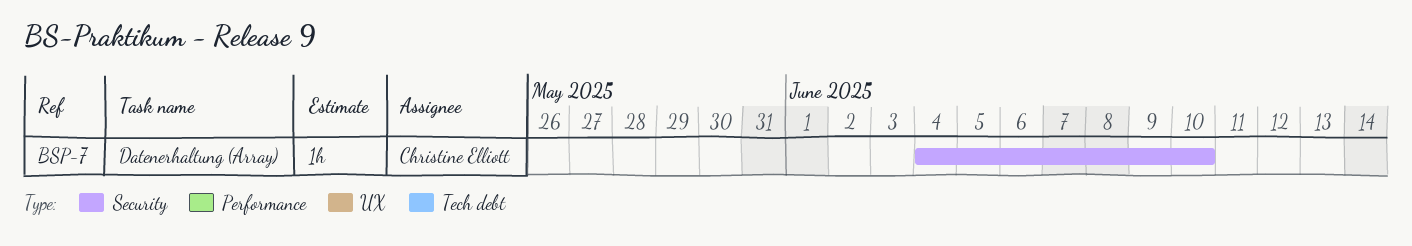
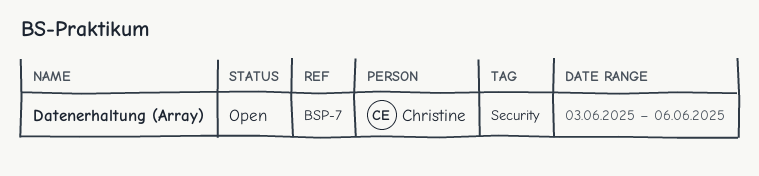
BSP-7, start: Jun 4 -> Jun 3
BSP-7, due: Jun 10 -> Jun 6

